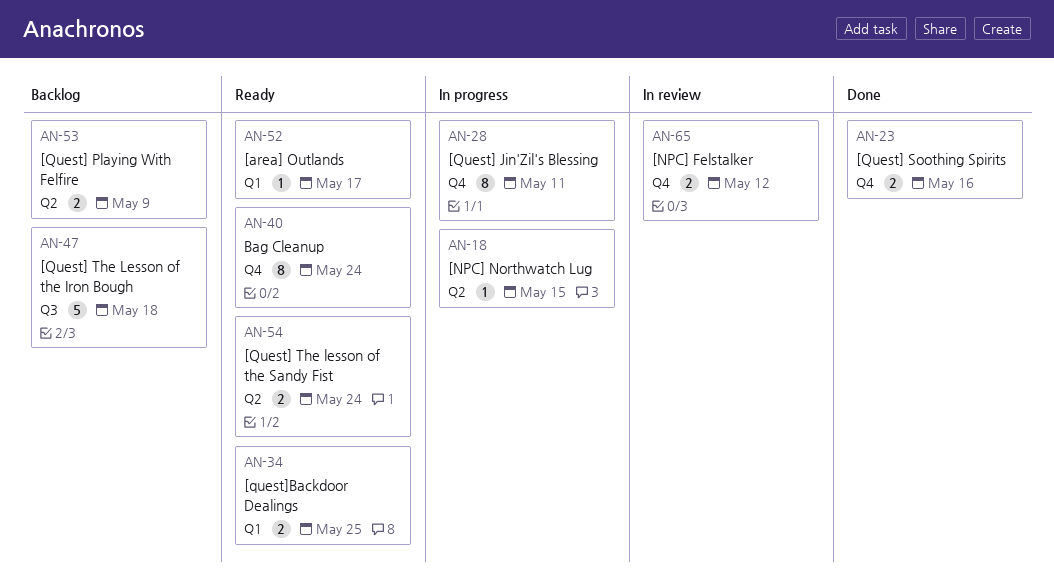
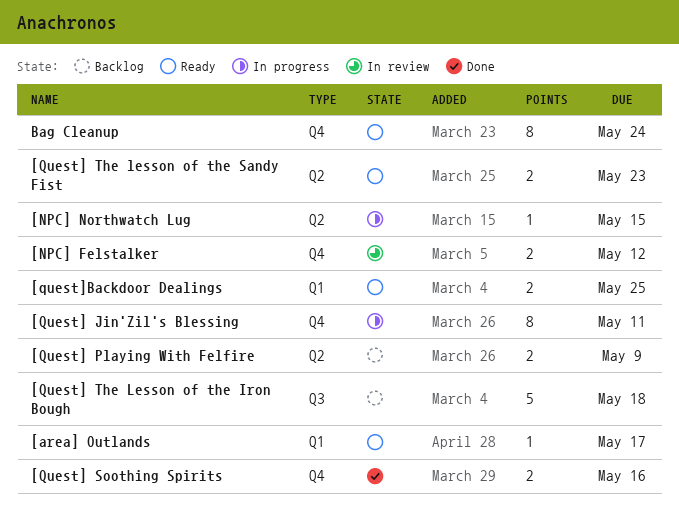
[Quest] The lesson of the Sandy Fist, due: May 24 -> May 23

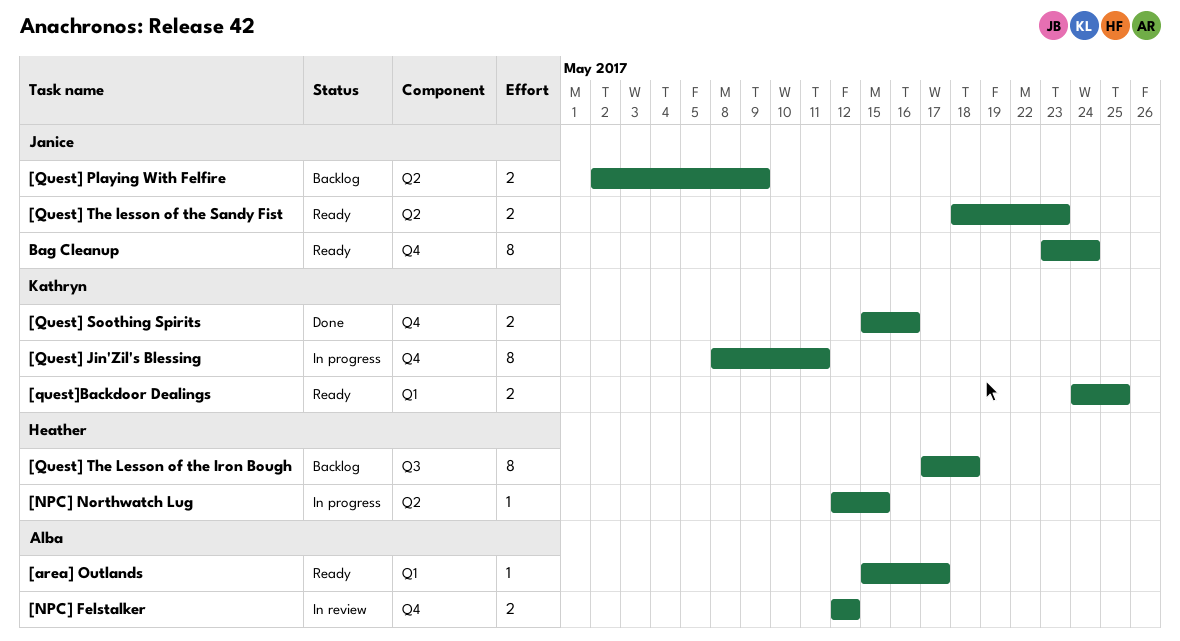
[Quest] The Lesson of the Iron Bough, estimate: 5 -> 8

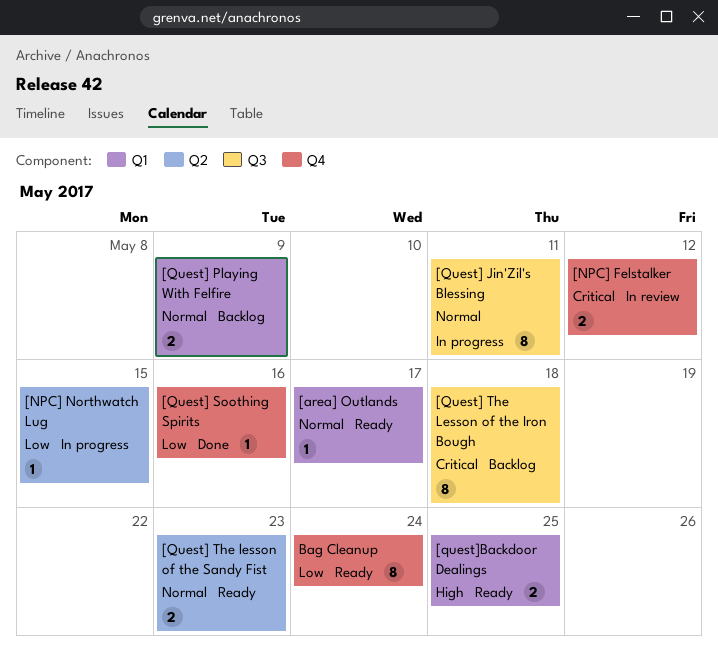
[Quest] Jin'Zil's Blessing, label: Q4 -> Q3
[Quest] Playing With Felfire, label: Q2 -> Q1
[Quest] Soothing Spirits, estimate: 2 -> 1

